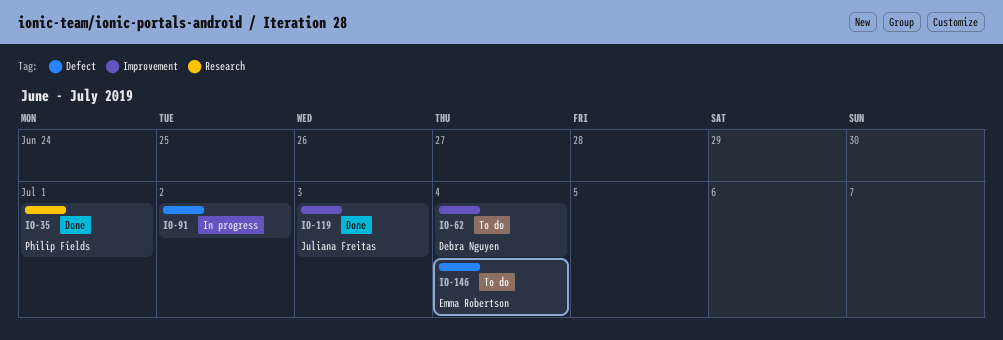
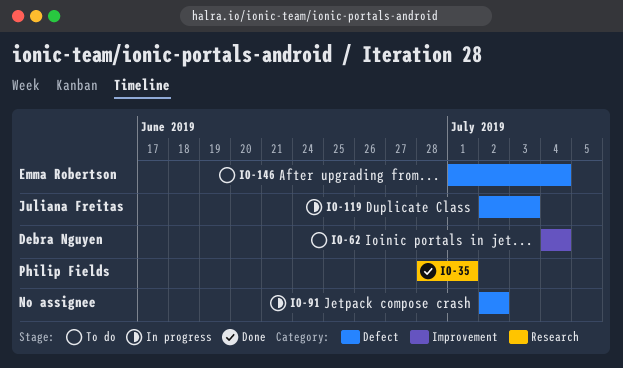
IO-119, status: Done -> In progress
IO-119, label: Improvement -> Defect

